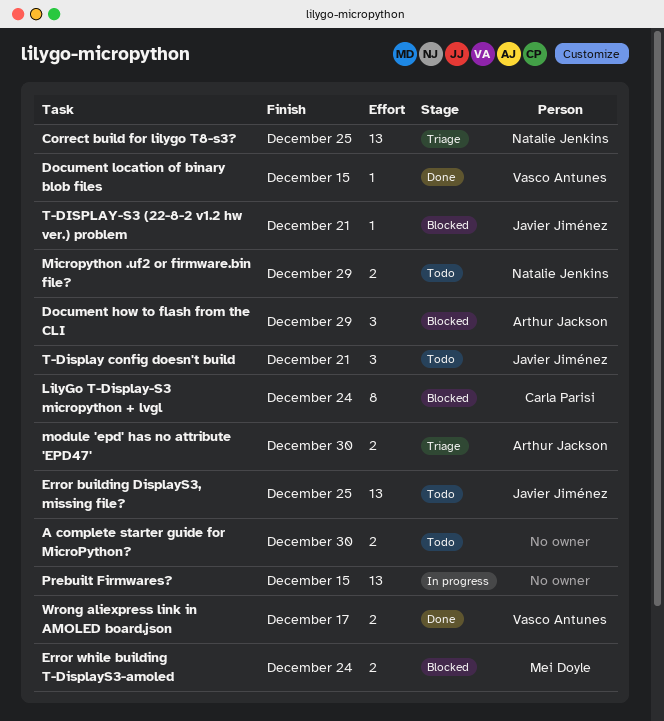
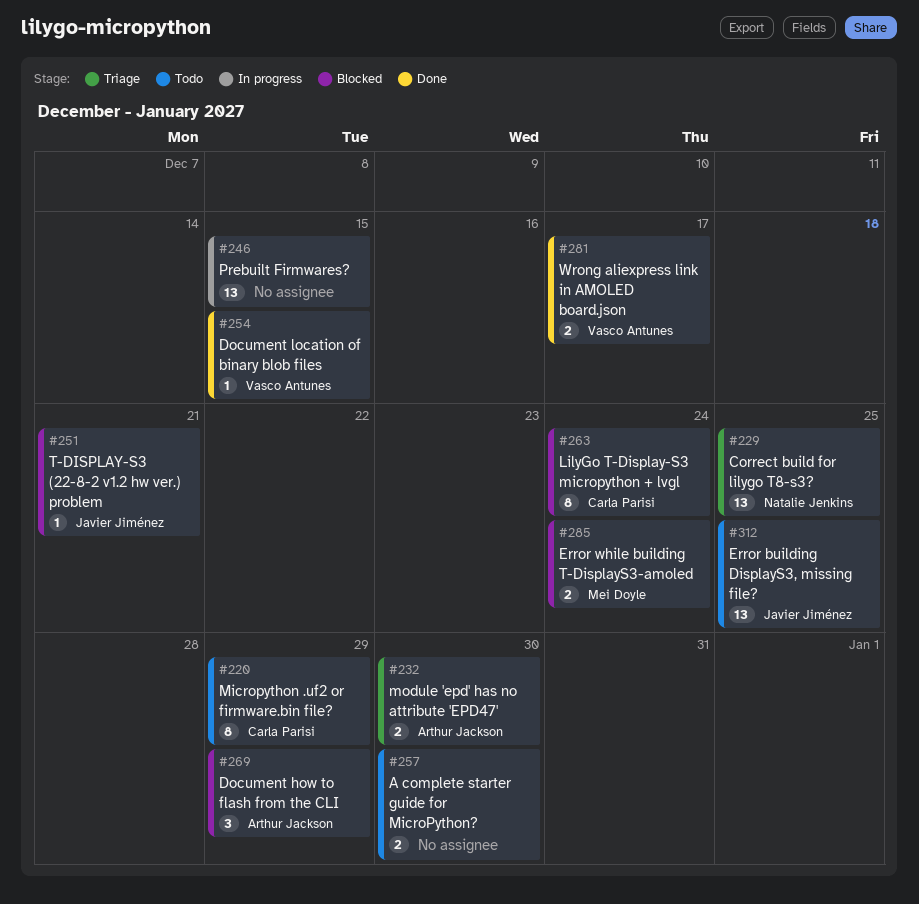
Micropython .uf2 or firmware.bin file?, owner: Natalie Jenkins -> Carla Parisi
Micropython .uf2 or firmware.bin file?, estimate: 2 -> 8
T-Display config doesn't build: present -> none

